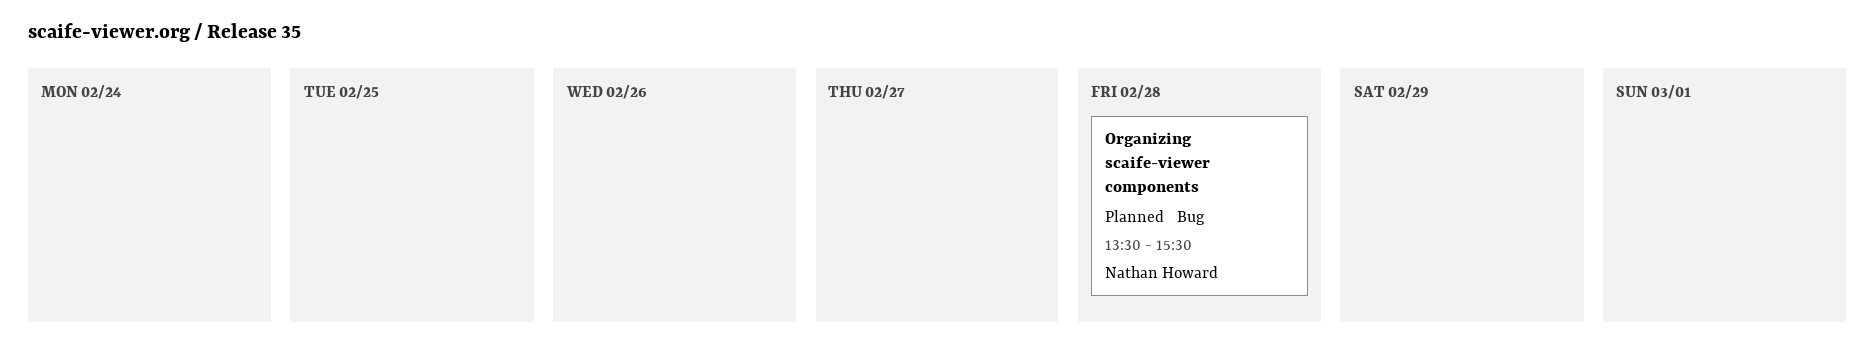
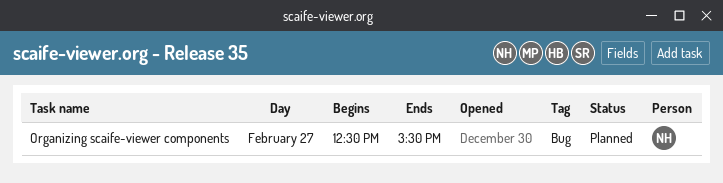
Organizing scaife-viewer components, day: Feb 28 -> Feb 27
Organizing scaife-viewer components, begins: 13:30 -> 12:30

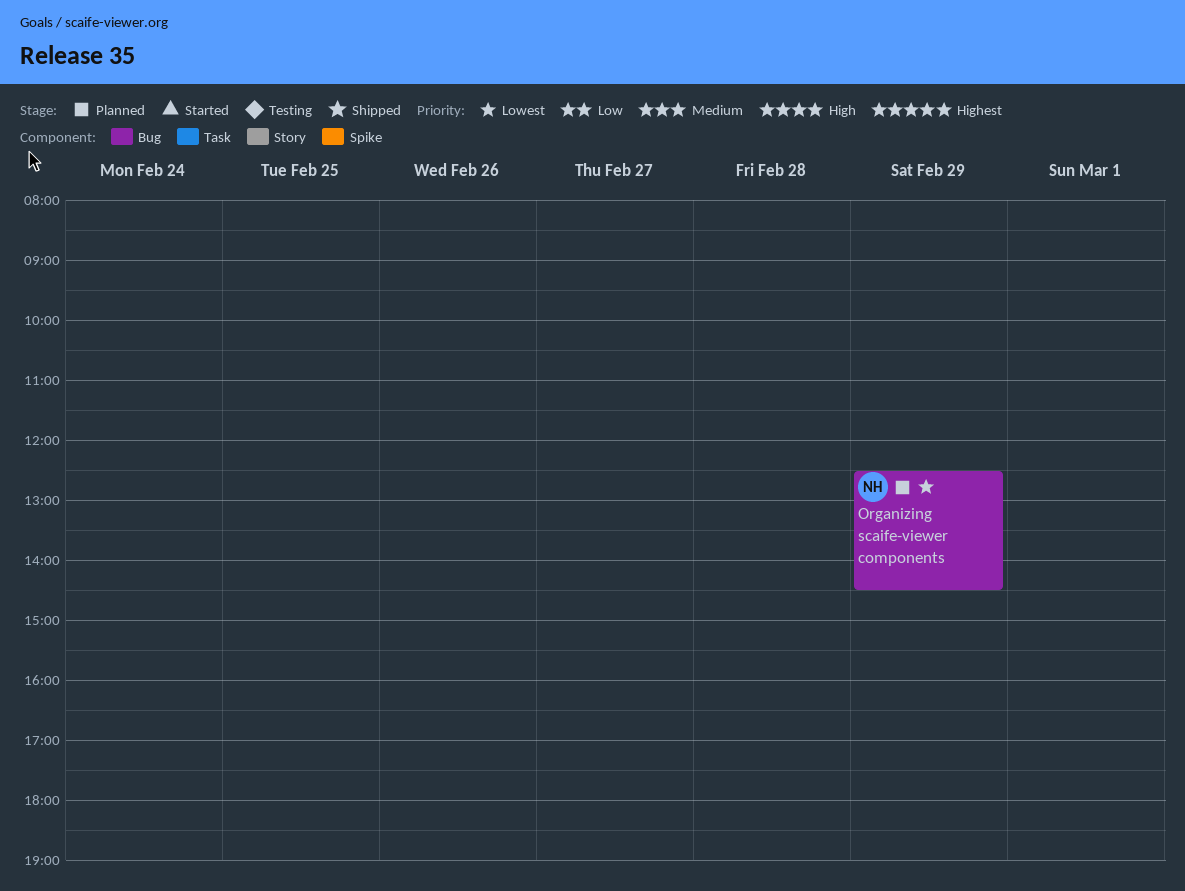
Organizing scaife-viewer components, day: Feb 27 -> Feb 29
Organizing scaife-viewer components, ends: 15:30 -> 14:30

